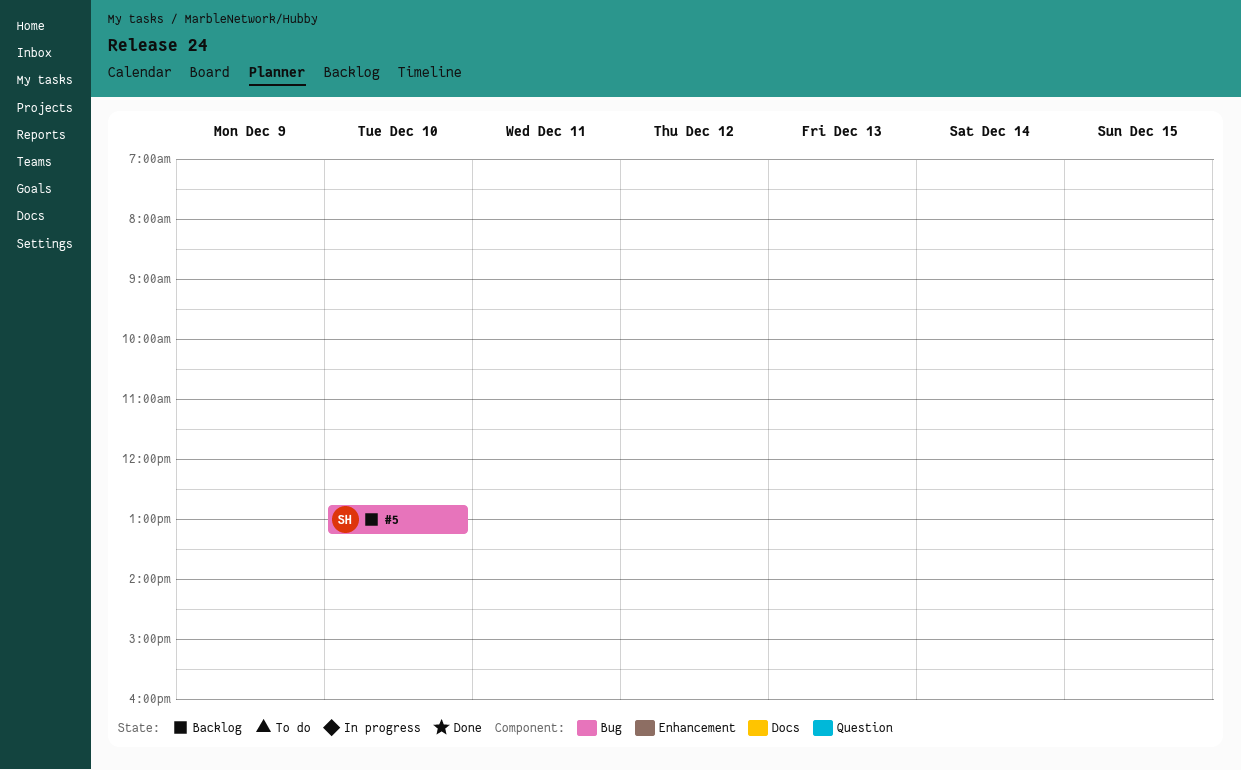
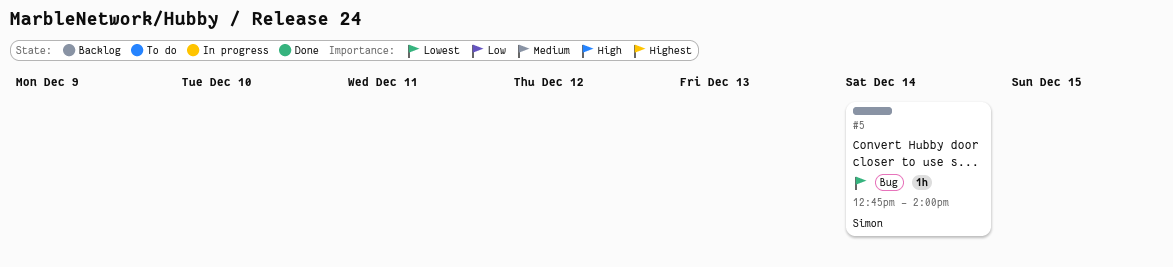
#5, day: Dec 10 -> Dec 14
#5, ends: 13:15 -> 14:00

